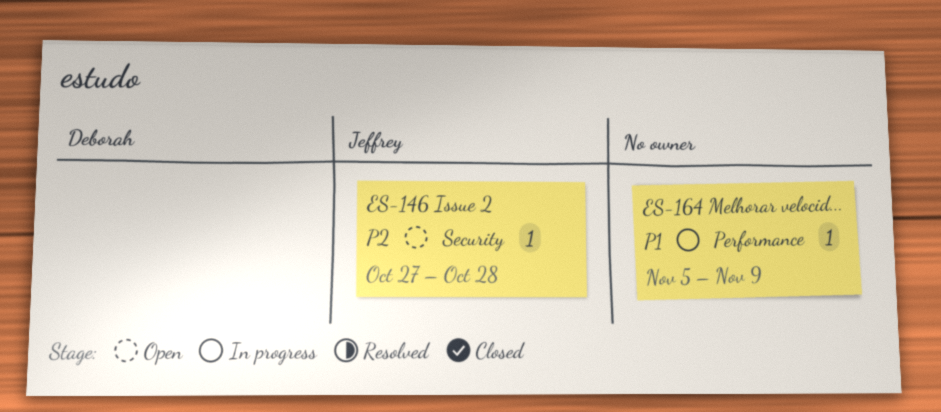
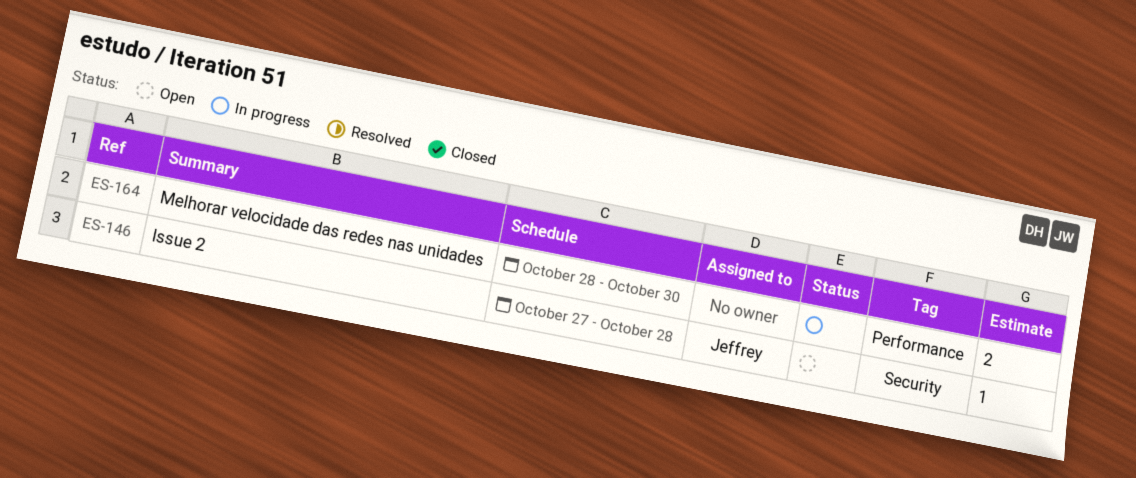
ES-164, estimate: 1 -> 2
ES-164, start: Nov 5 -> Oct 28
ES-164, due: Nov 9 -> Oct 30

